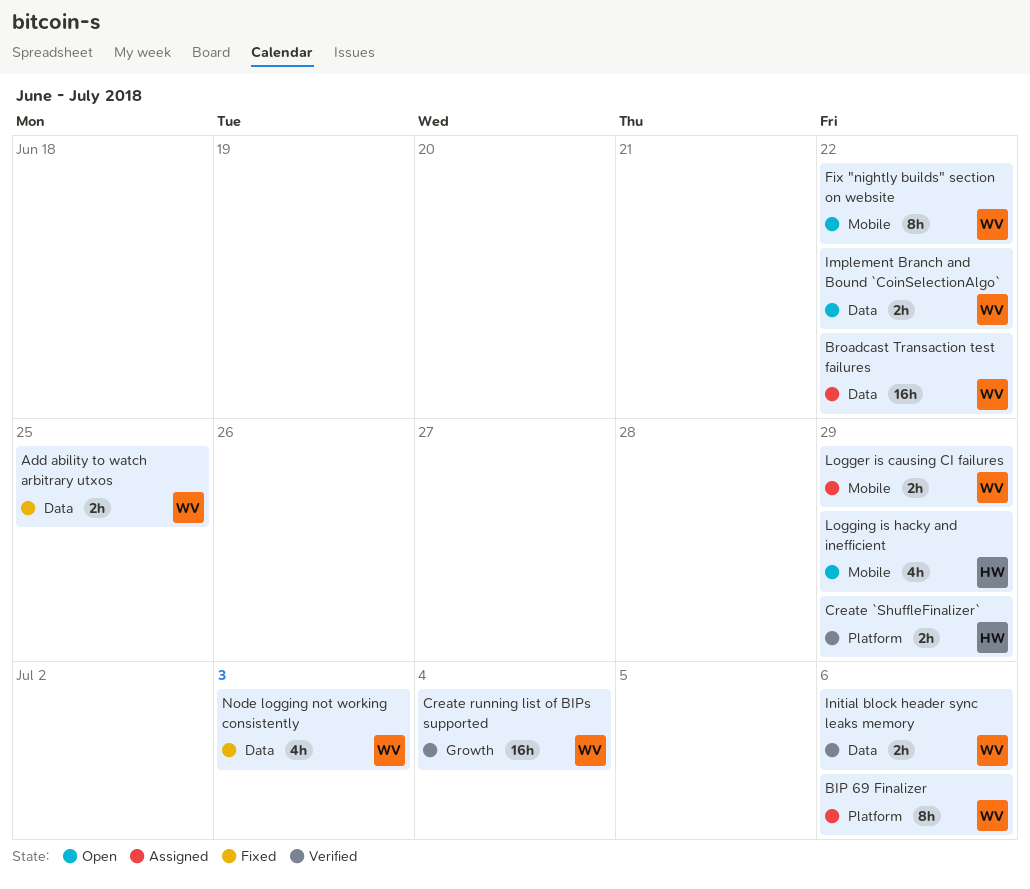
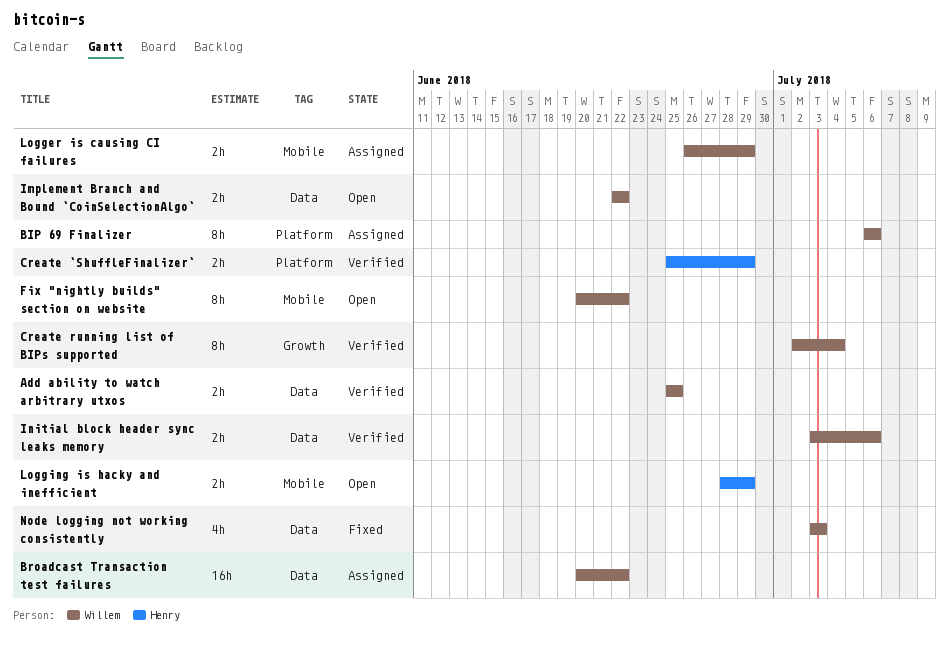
Add ability to watch arbitrary utxos, status: Fixed -> Verified
Create running list of BIPs supported, estimate: 16h -> 8h
Logging is hacky and inefficient, estimate: 4h -> 2h

